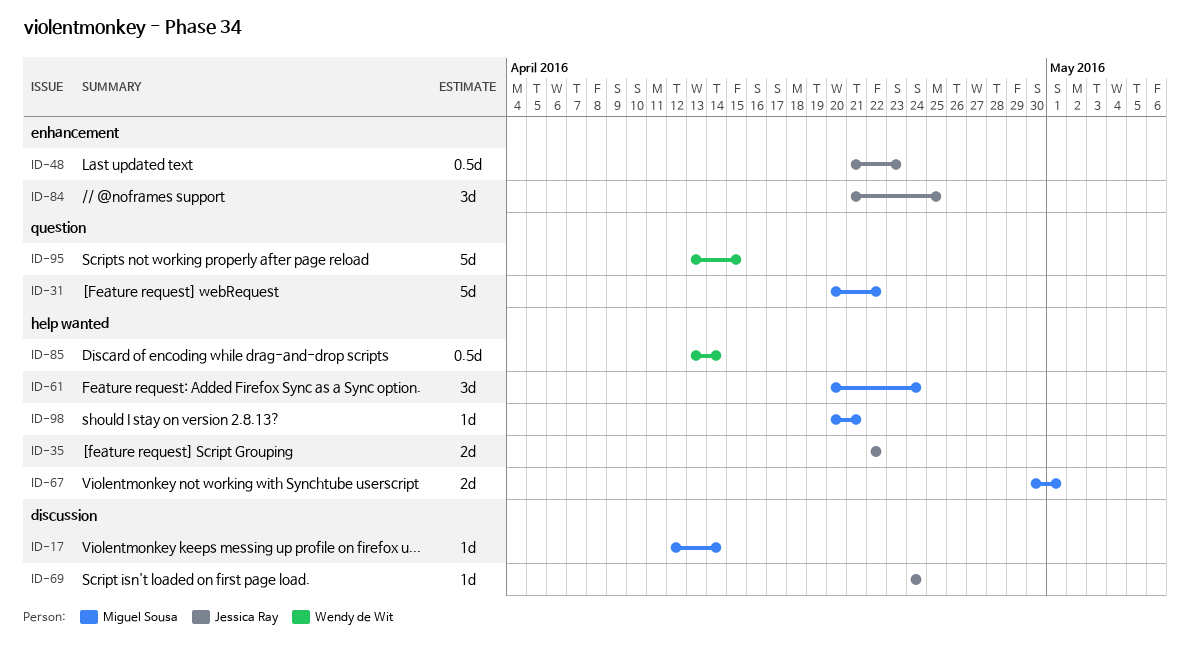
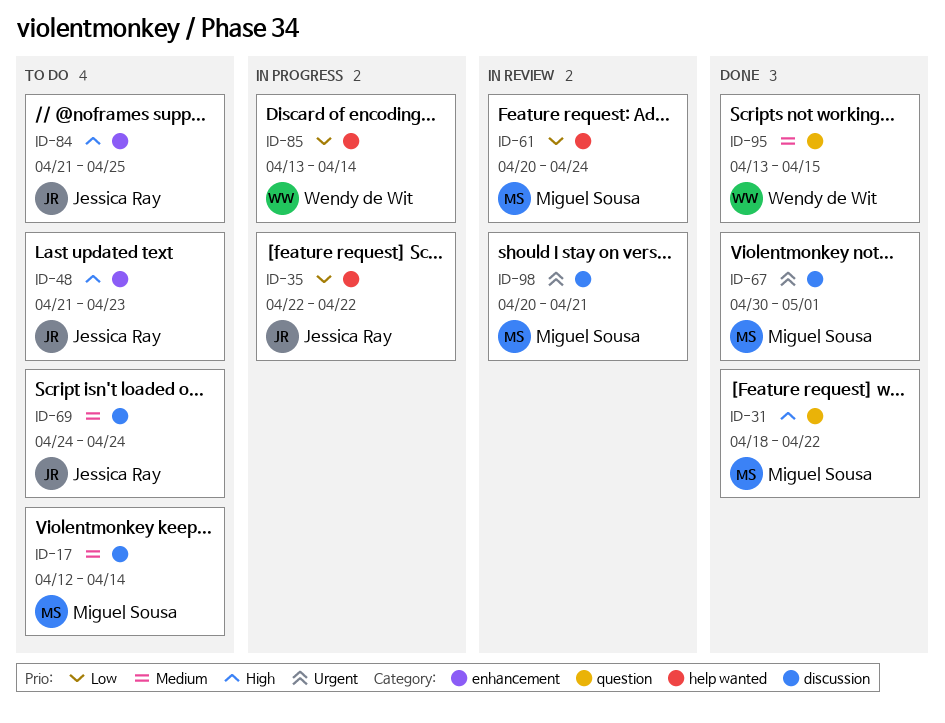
ID-31, start: Apr 20 -> Apr 18
ID-67, label: help wanted -> discussion
ID-98, label: help wanted -> discussion

